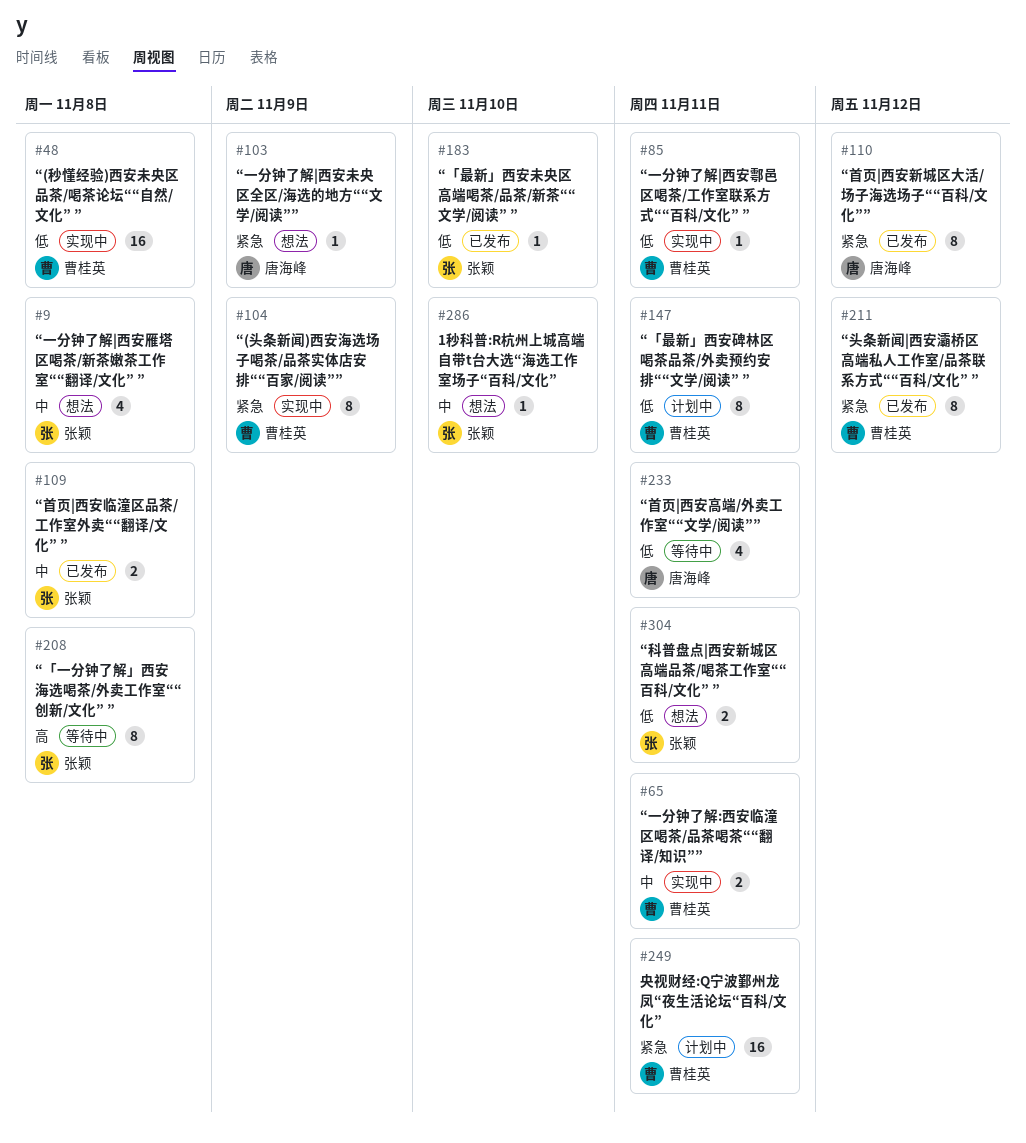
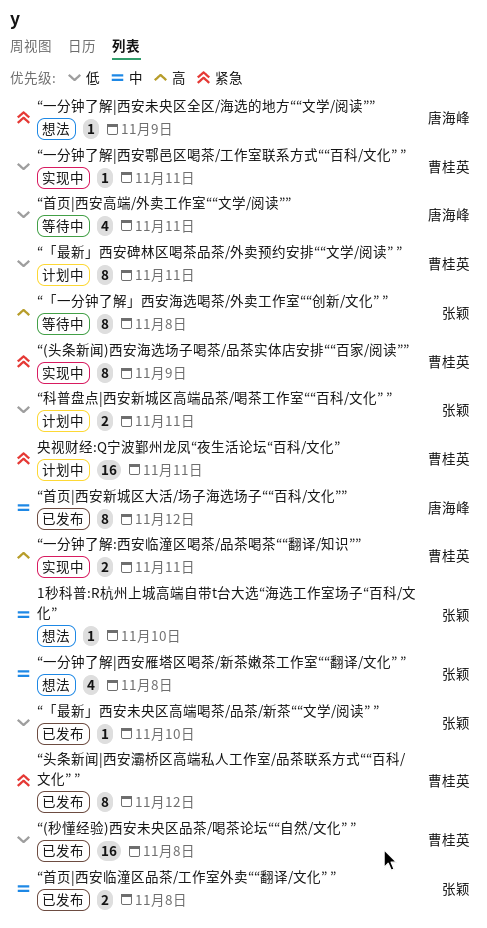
“(秒懂经验)西安未央区品茶/喝茶论坛““自然/文化” ”, status: 实现中 -> 已发布
“一分钟了解:西安临潼区喝茶/品茶喝茶““翻译/知识””, priority: 中 -> 高
“科普盘点|西安新城区高端品茶/喝茶工作室““百科/文化” ”, status: 想法 -> 计划中
“首页|西安新城区大活/场子海选场子““百科/文化””, priority: 紧急 -> 中

